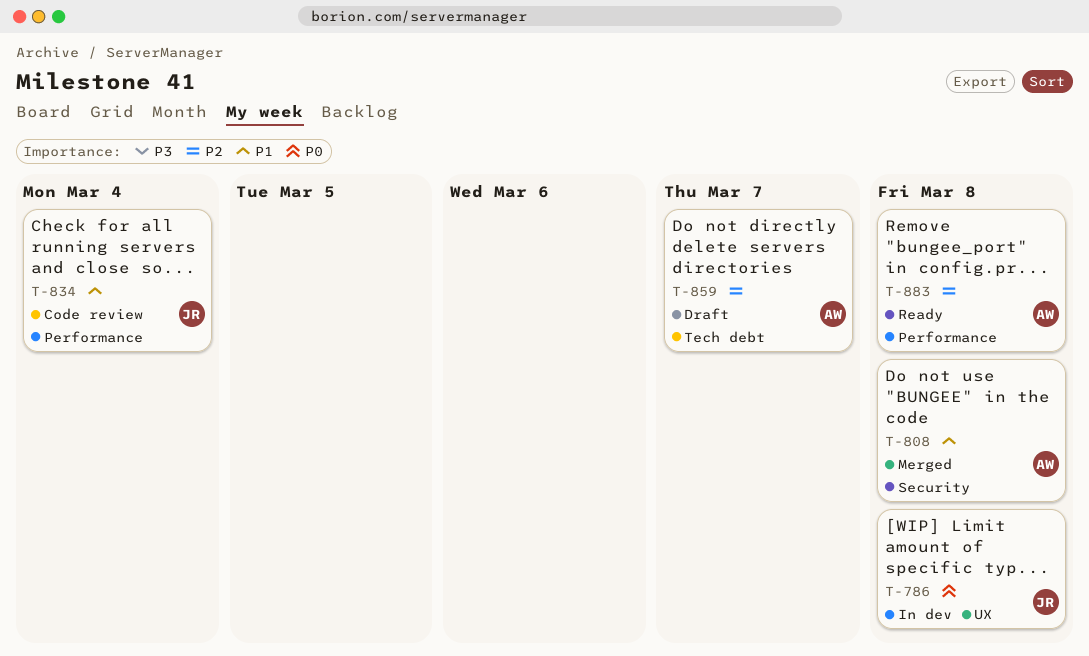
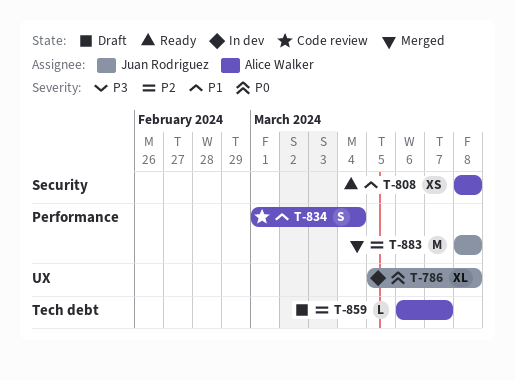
T-808, status: Merged -> Ready
T-834, owner: Juan Rodriguez -> Alice Walker
T-883, status: Ready -> Merged
T-883, owner: Alice Walker -> Juan Rodriguez

